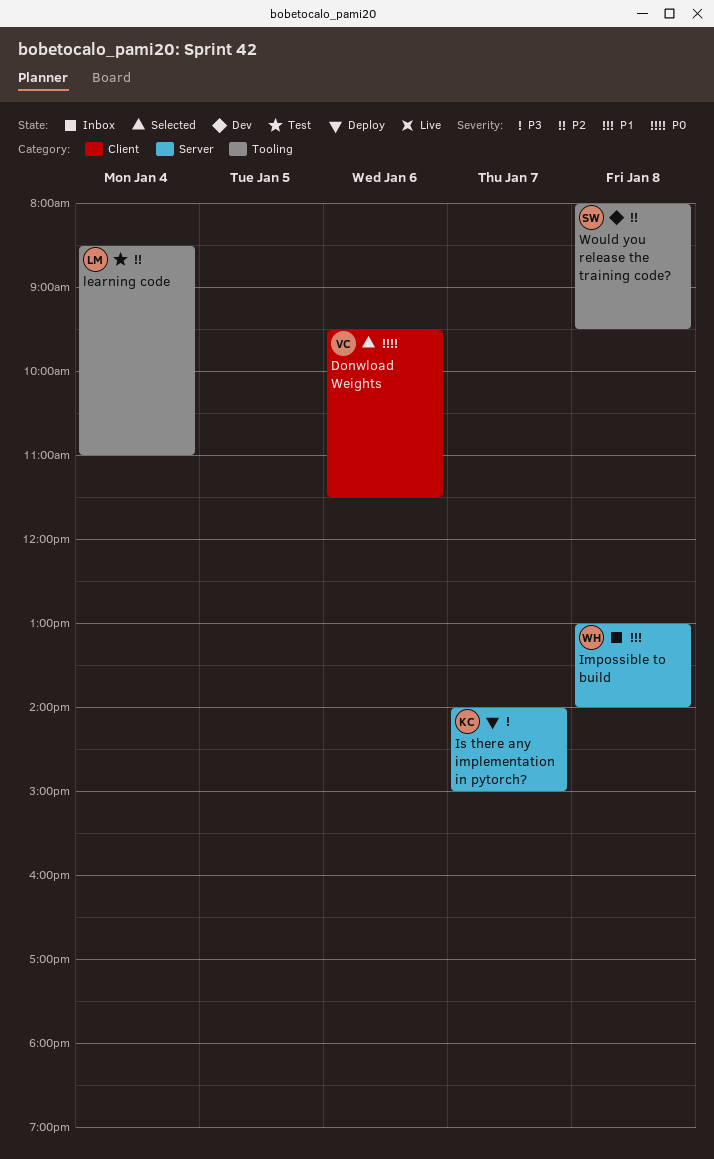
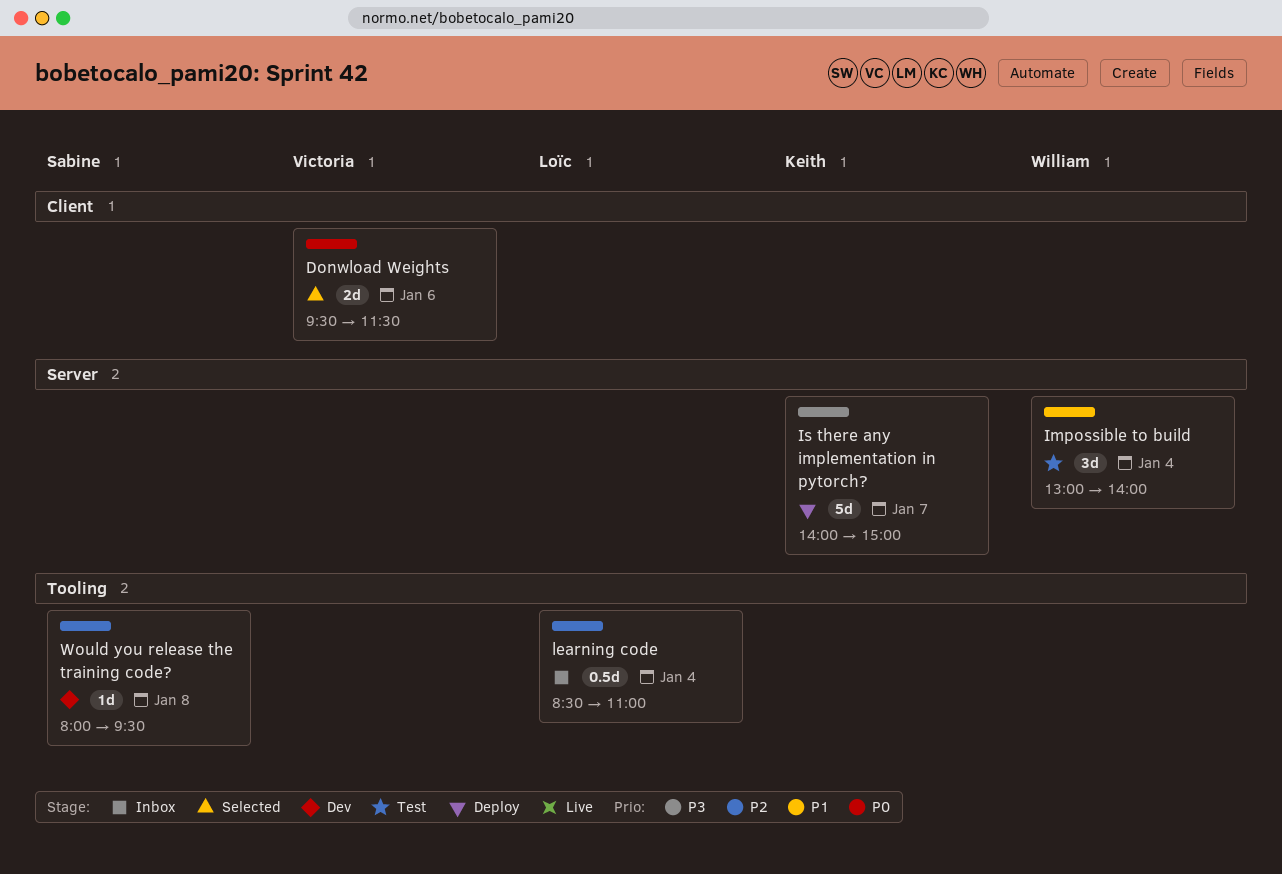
Impossible to build, status: Inbox -> Test
Impossible to build, day: Jan 8 -> Jan 4
learning code, status: Test -> Inbox

